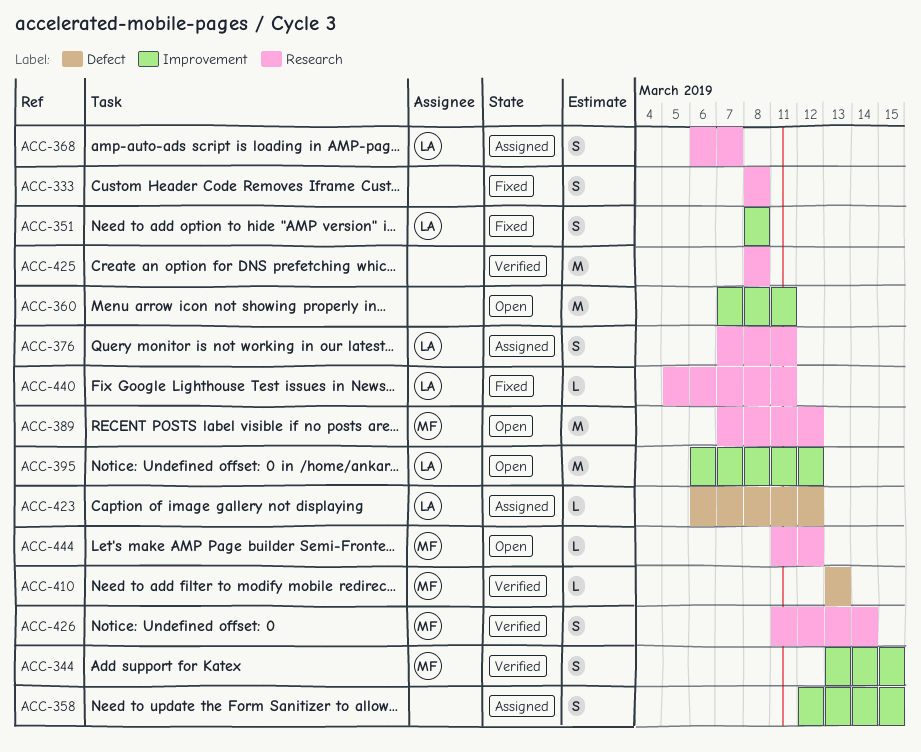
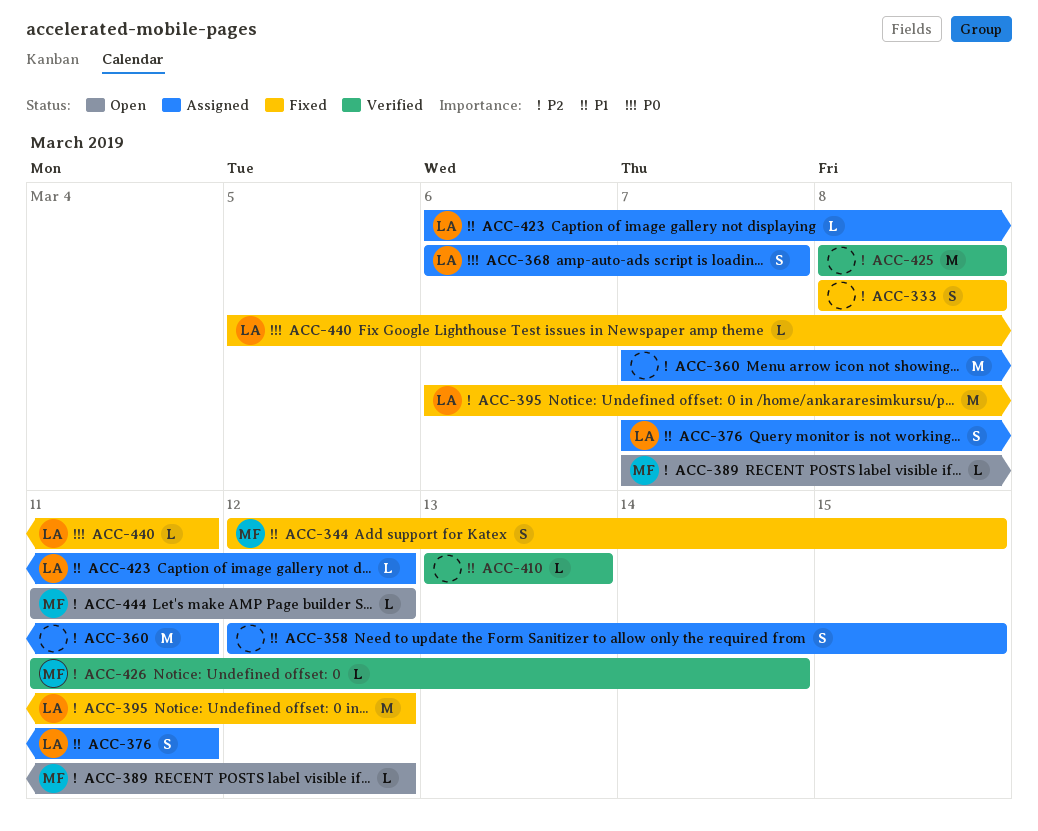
ACC-344, status: Verified -> Fixed
ACC-344, start: Mar 13 -> Mar 12
ACC-351: present -> none
ACC-360, status: Open -> Assigned
ACC-389, estimate: M -> L
ACC-395, status: Open -> Fixed
ACC-410, owner: MF -> none
ACC-426, estimate: S -> L

